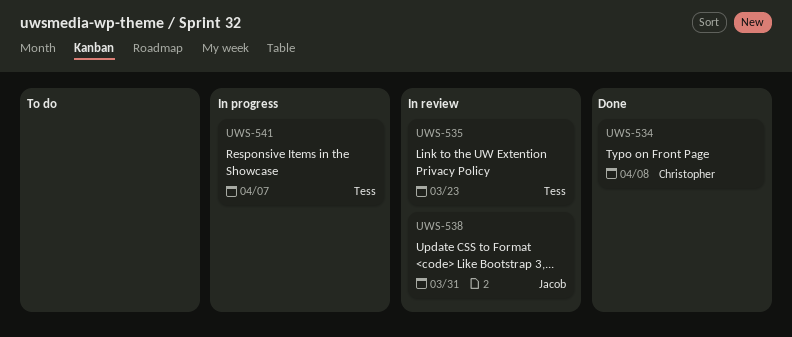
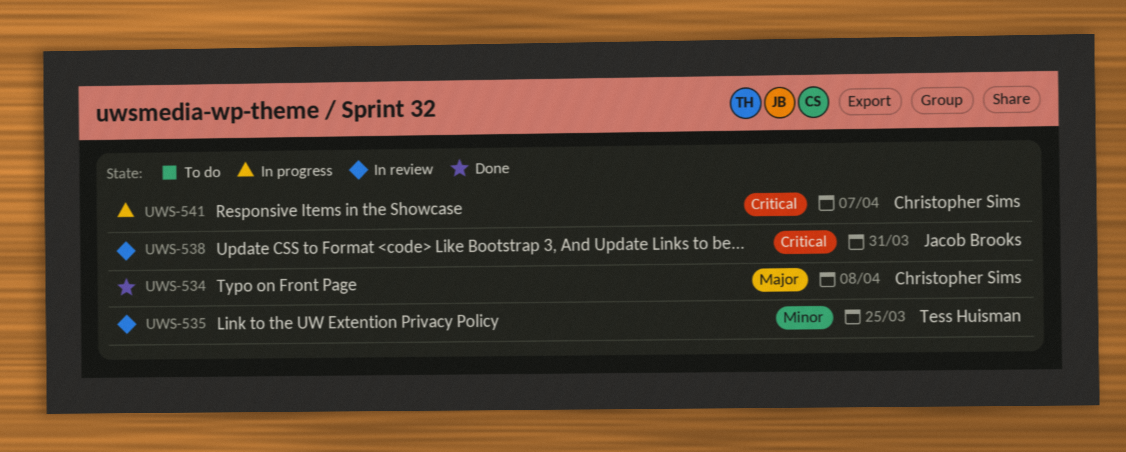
UWS-535, due: Mar 23 -> Mar 25
UWS-541, owner: Tess Huisman -> Christopher Sims

